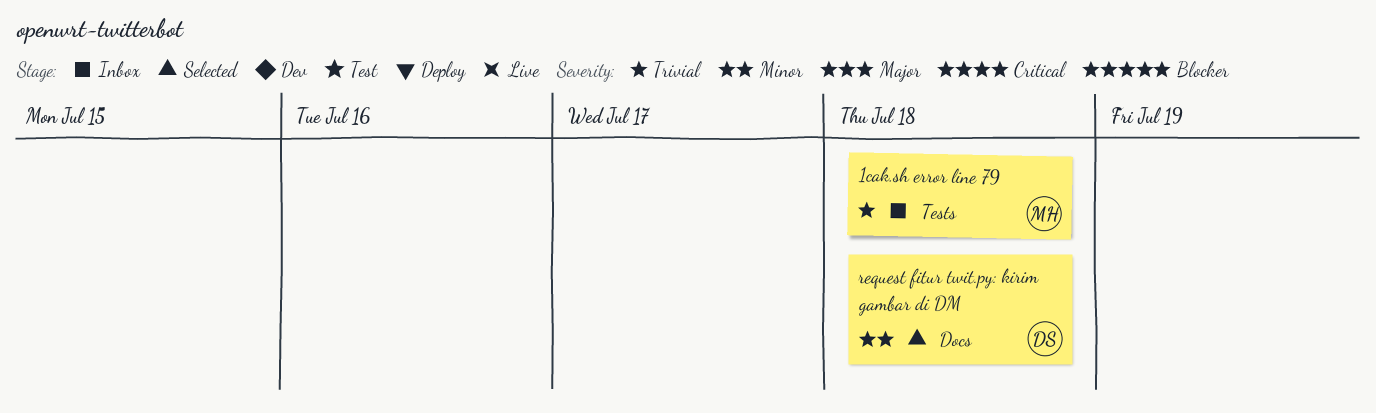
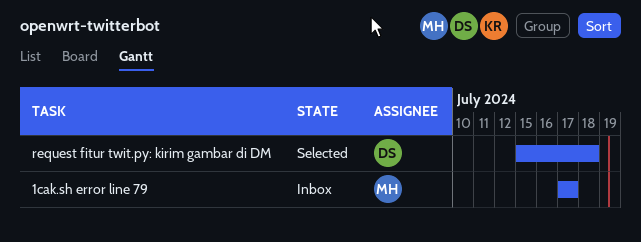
1cak.sh error line 79, due: Jul 18 -> Jul 17

